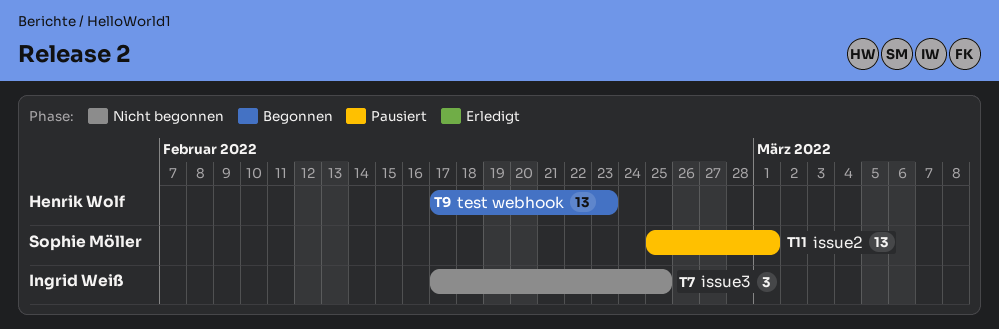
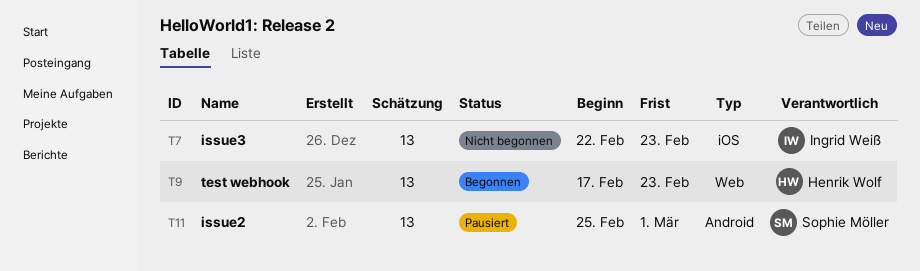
T7, estimate: 3 -> 13
T7, start: Feb 17 -> Feb 22
T7, due: Feb 25 -> Feb 23

